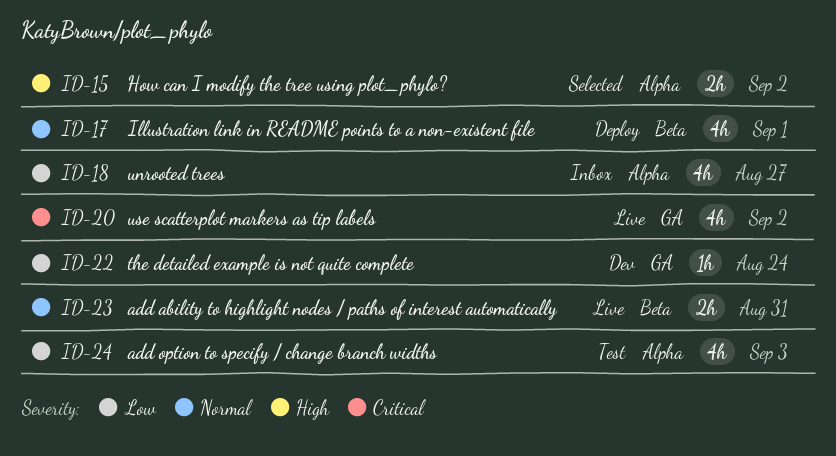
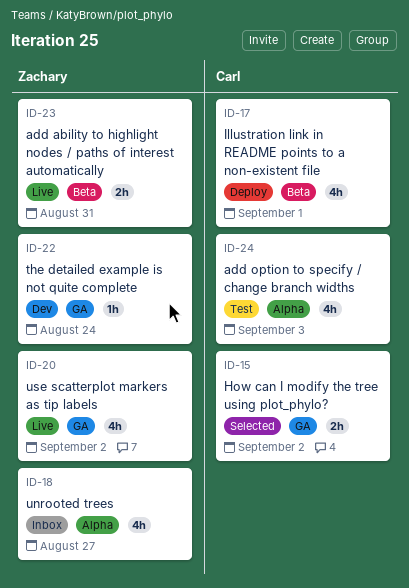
ID-15, label: Alpha -> GA

